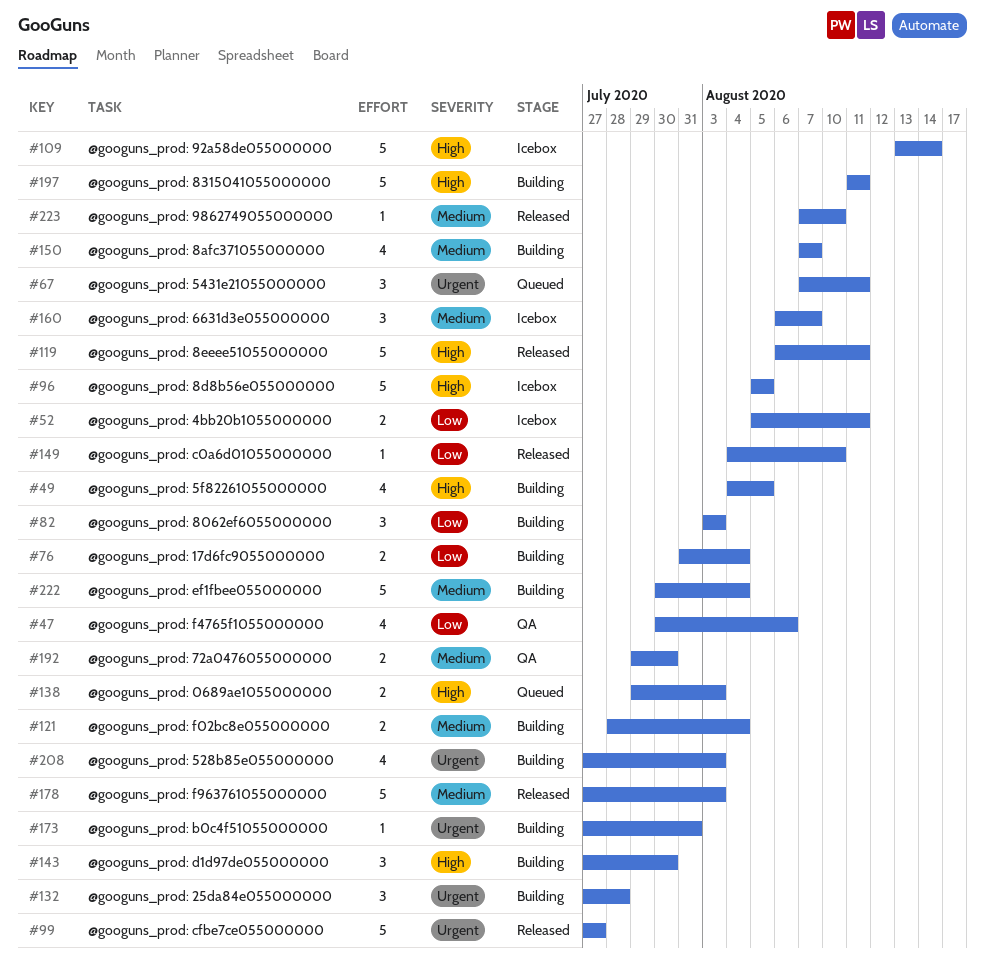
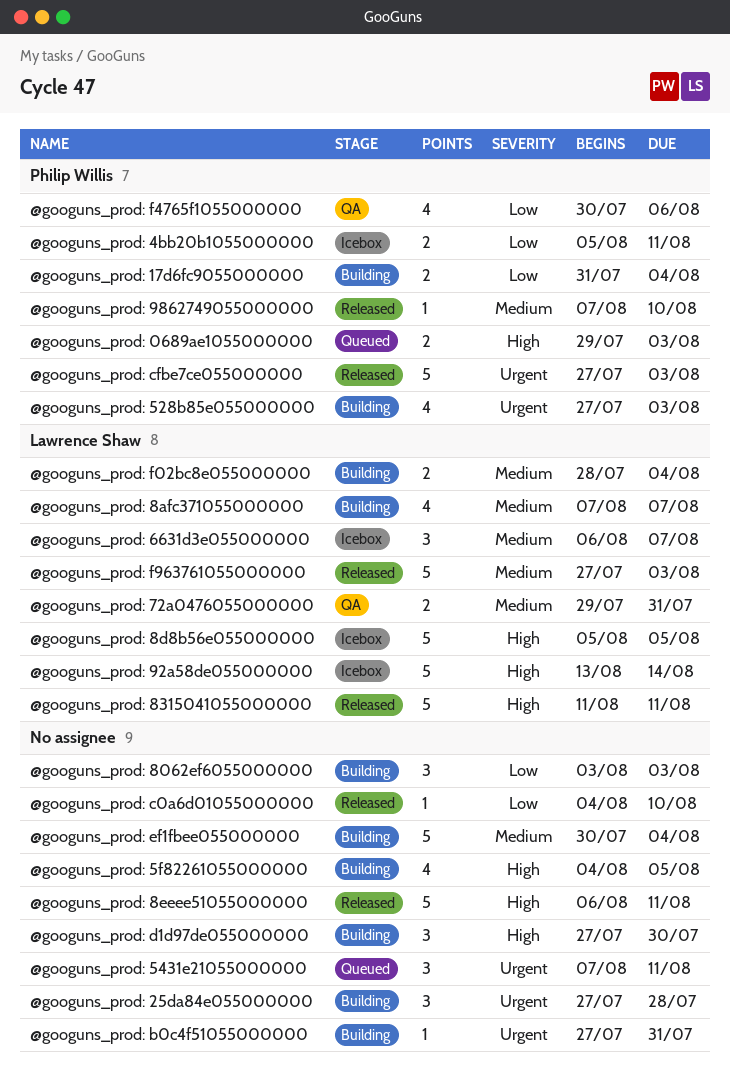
@googuns_prod: 72a0476055000000, due: Jul 30 -> Jul 31
@googuns_prod: 8315041055000000, status: Building -> Released
@googuns_prod: cfbe7ce055000000, due: Jul 27 -> Aug 3

